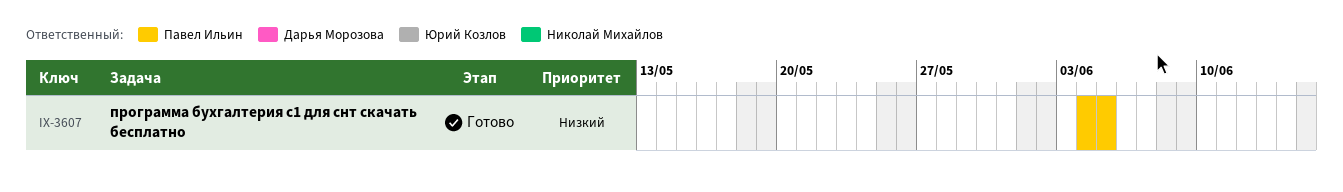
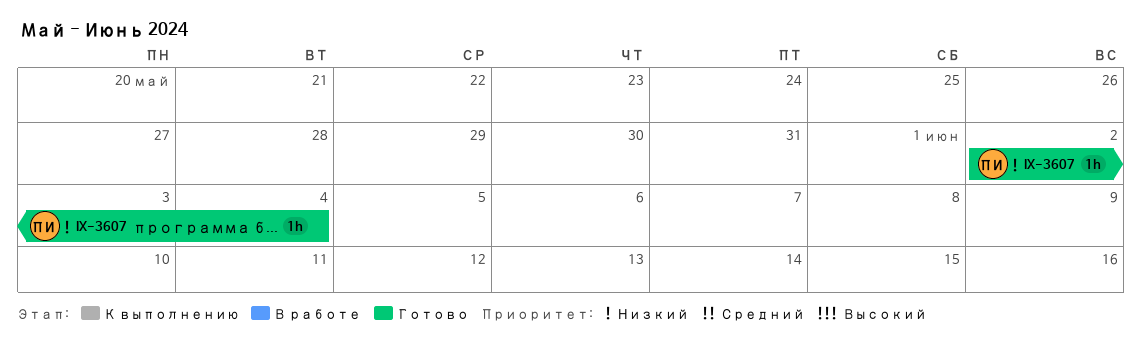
IX-3607, start: Jun 4 -> Jun 2
IX-3607, due: Jun 5 -> Jun 4

